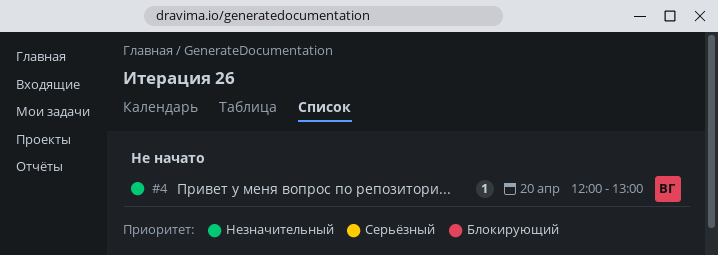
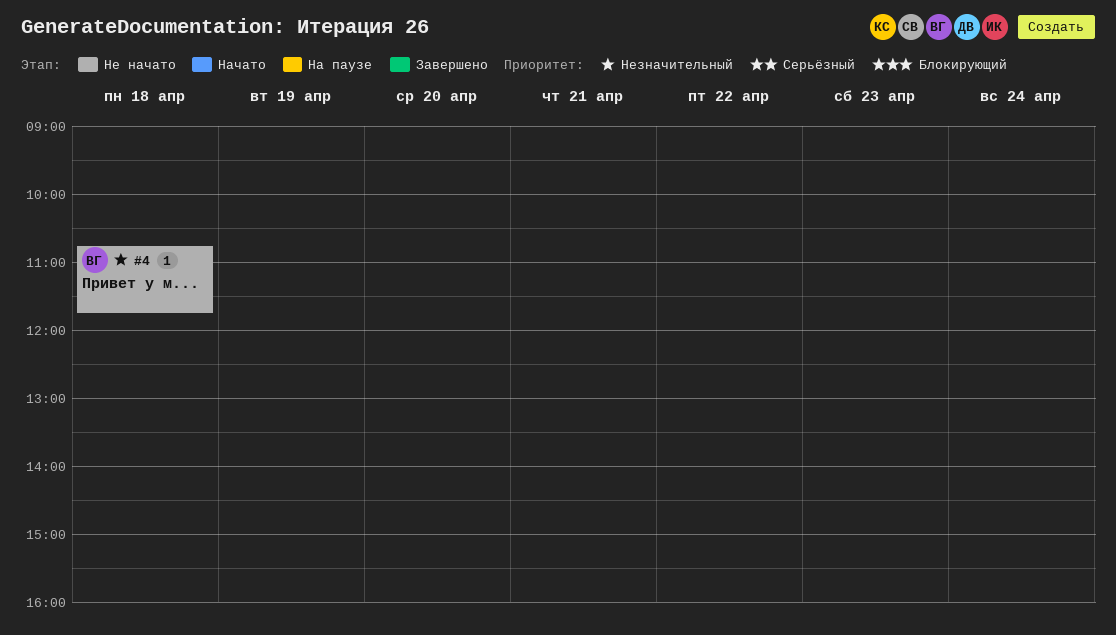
#4, day: Apr 20 -> Apr 18
#4, begins: 12:00 -> 10:45
#4, ends: 13:00 -> 11:45

